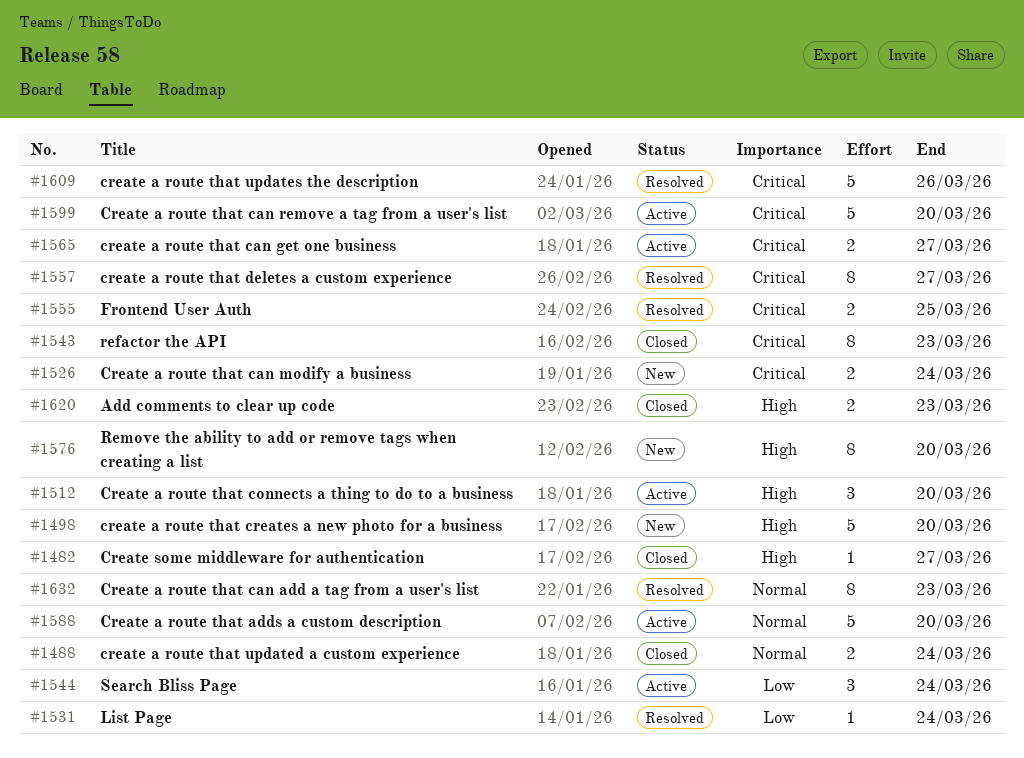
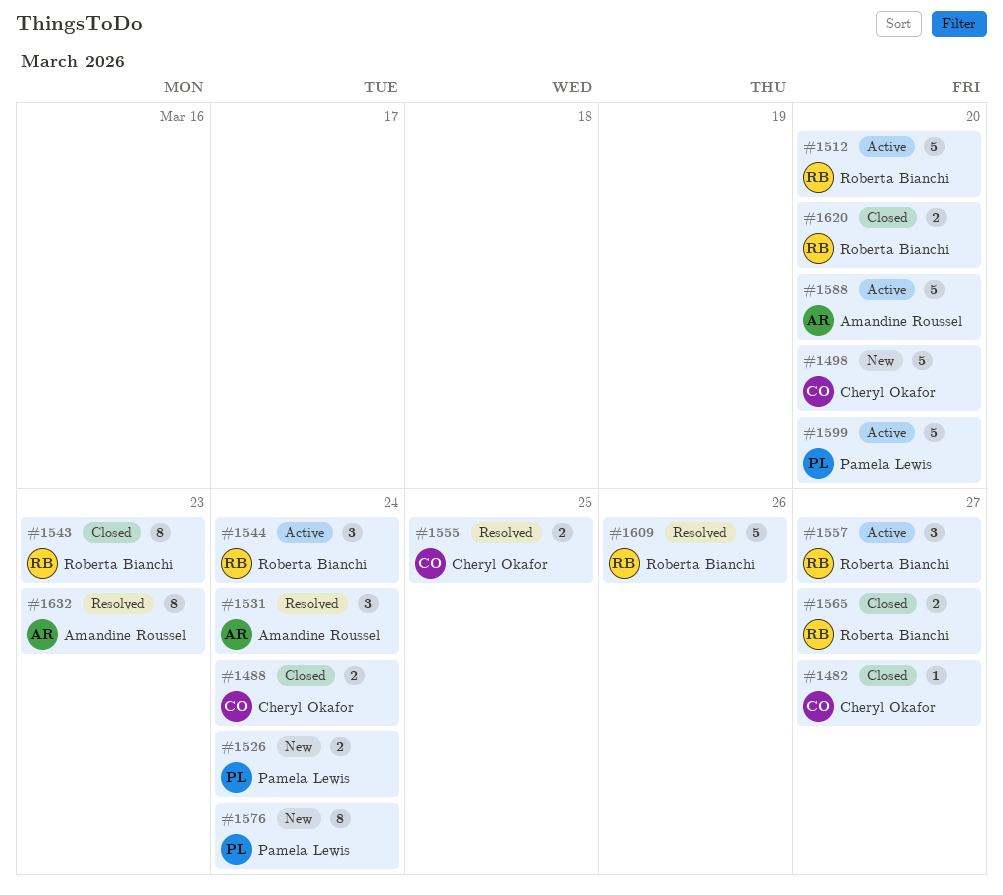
#1512, estimate: 3 -> 5
#1531, estimate: 1 -> 3
#1557, status: Resolved -> Active
#1557, estimate: 8 -> 3
#1565, status: Active -> Closed
#1576, due: Mar 20 -> Mar 24
#1620, due: Mar 23 -> Mar 20

